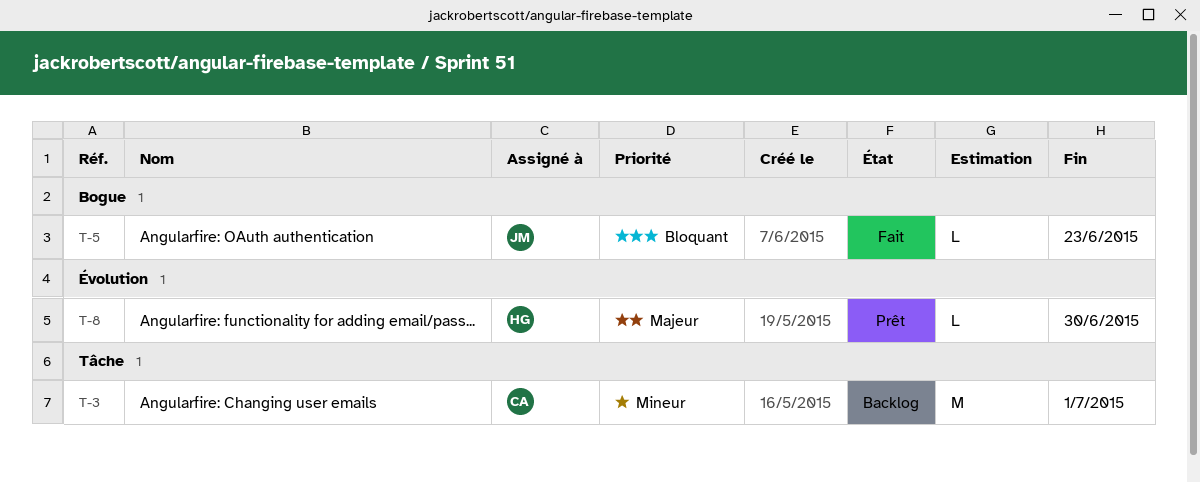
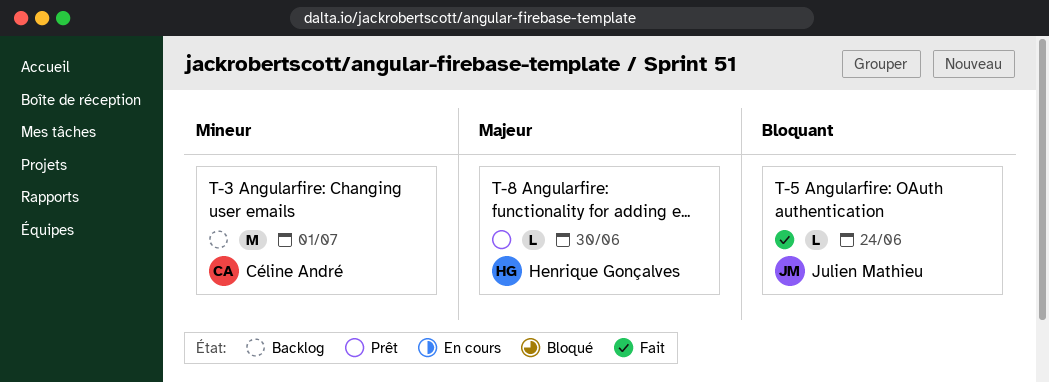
T-5, due: Jun 23 -> Jun 24

